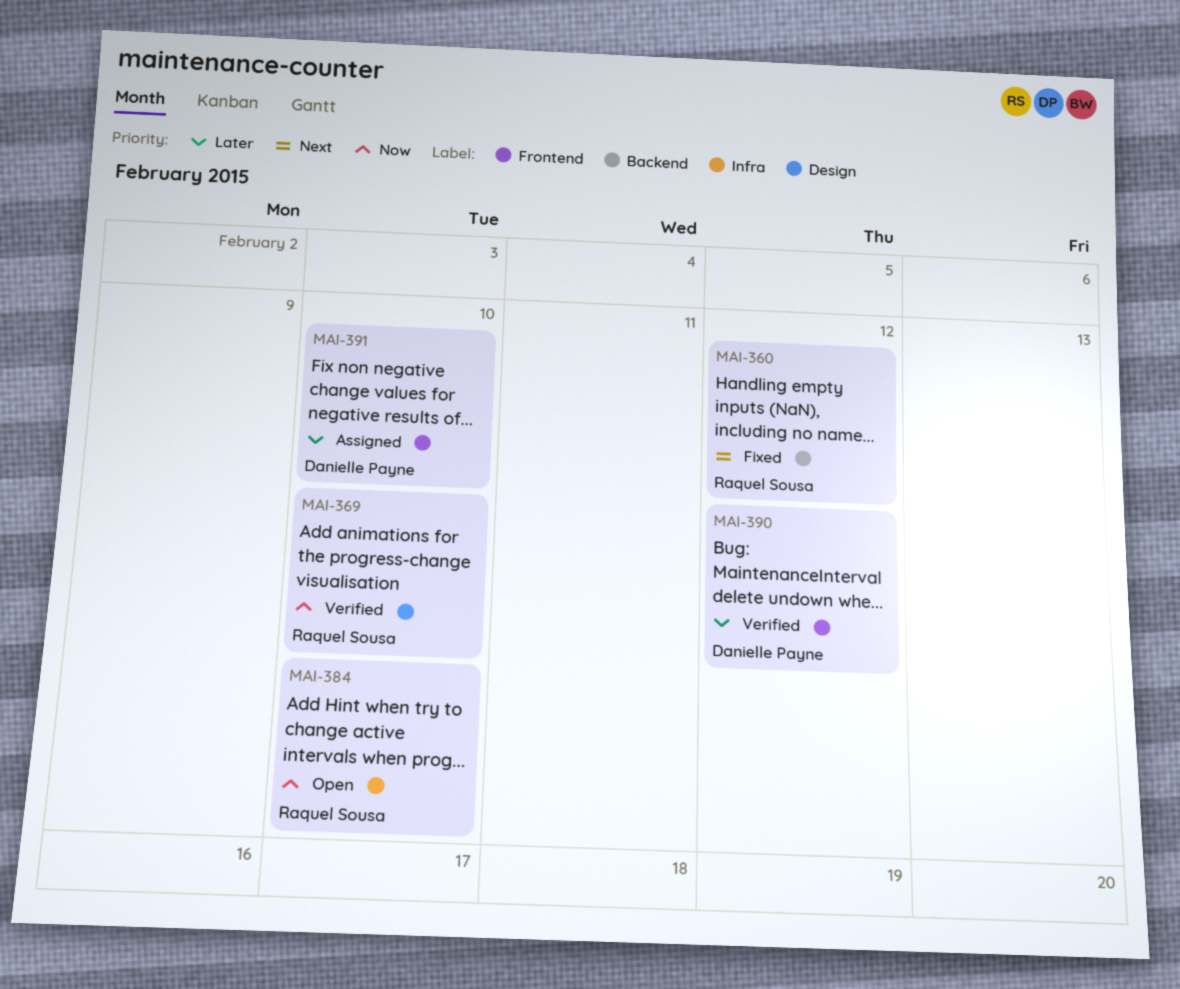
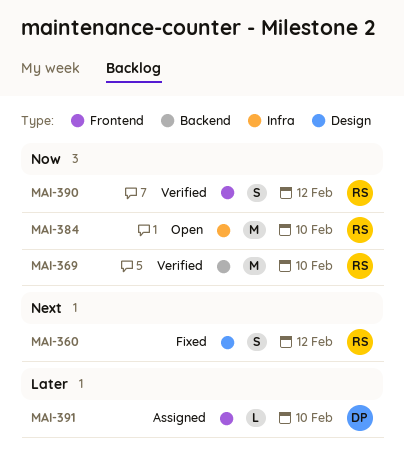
MAI-360, label: Backend -> Design
MAI-369, label: Design -> Backend
MAI-390, owner: Danielle Payne -> Raquel Sousa
MAI-390, priority: Later -> Now

